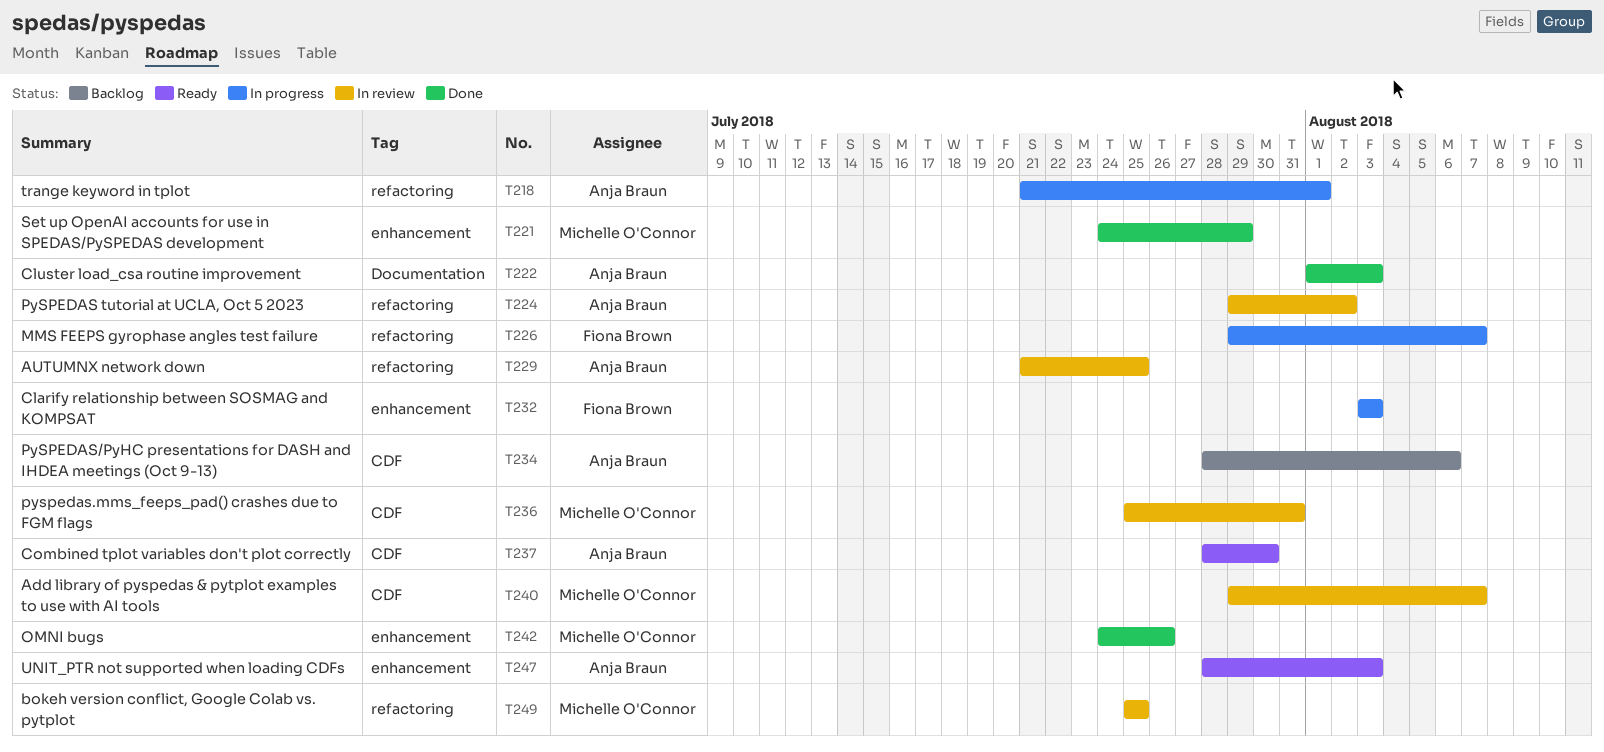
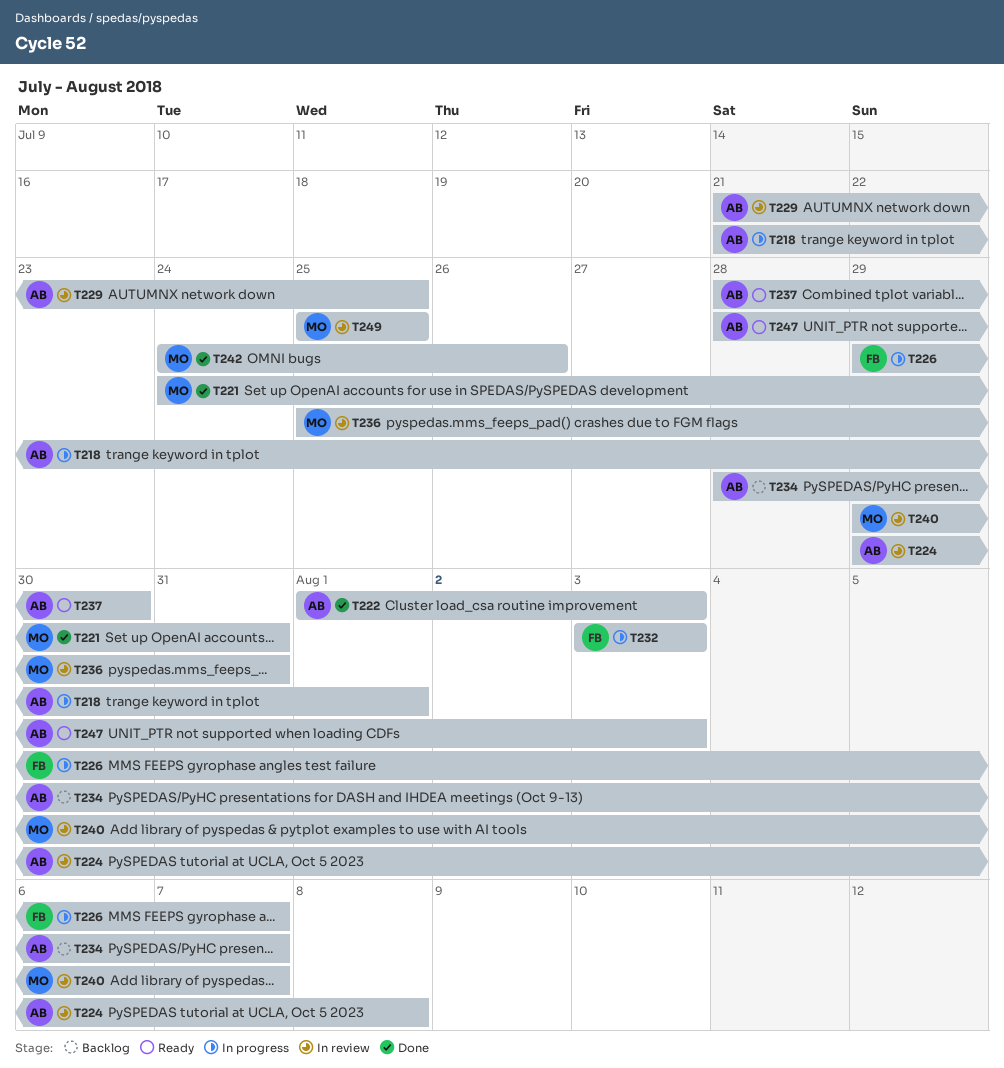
T221, due: Jul 29 -> Jul 31
T224, due: Aug 2 -> Aug 8
T234, due: Aug 6 -> Aug 7

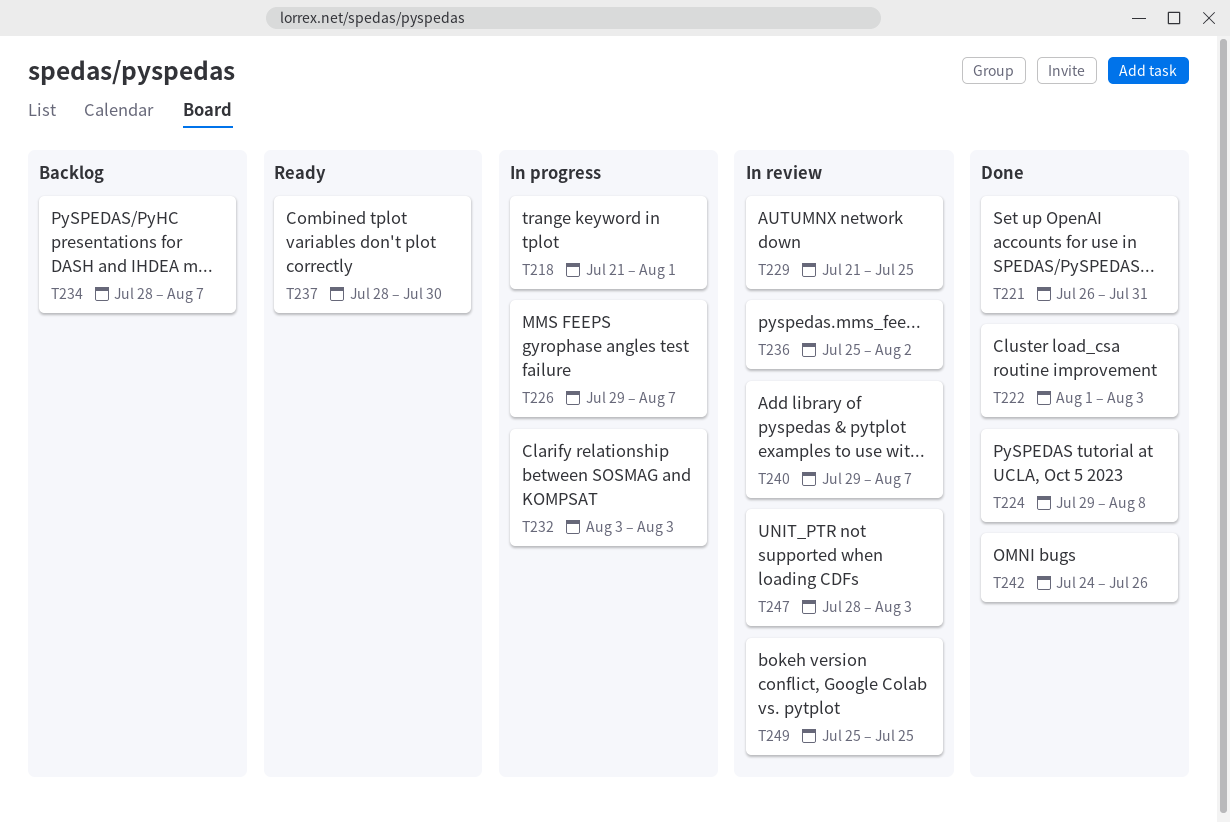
T221, start: Jul 24 -> Jul 26
T224, status: In review -> Done
T236, due: Jul 31 -> Aug 2
T247, status: Ready -> In review

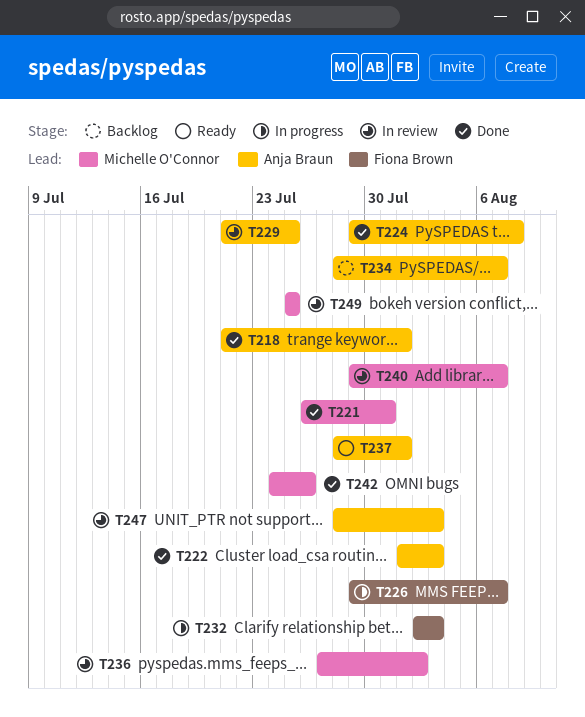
T218, status: In progress -> Done
T232, start: Aug 3 -> Aug 2
T236, start: Jul 25 -> Jul 27
T237, due: Jul 30 -> Aug 1

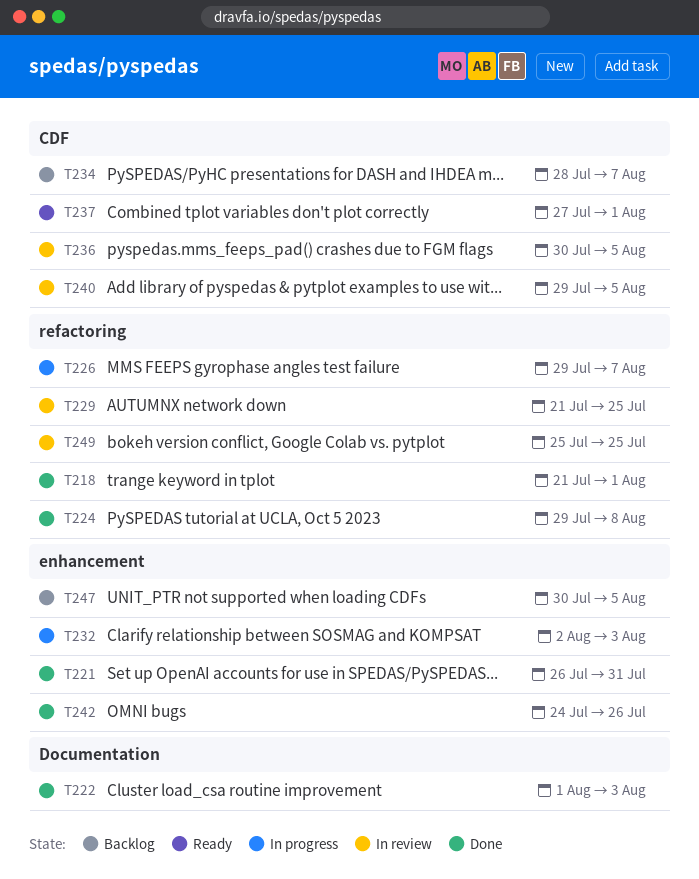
T236, start: Jul 27 -> Jul 30
T236, due: Aug 2 -> Aug 5
T237, start: Jul 28 -> Jul 27
T240, due: Aug 7 -> Aug 5
T247, status: In review -> Backlog
T247, start: Jul 28 -> Jul 30
T247, due: Aug 3 -> Aug 5

